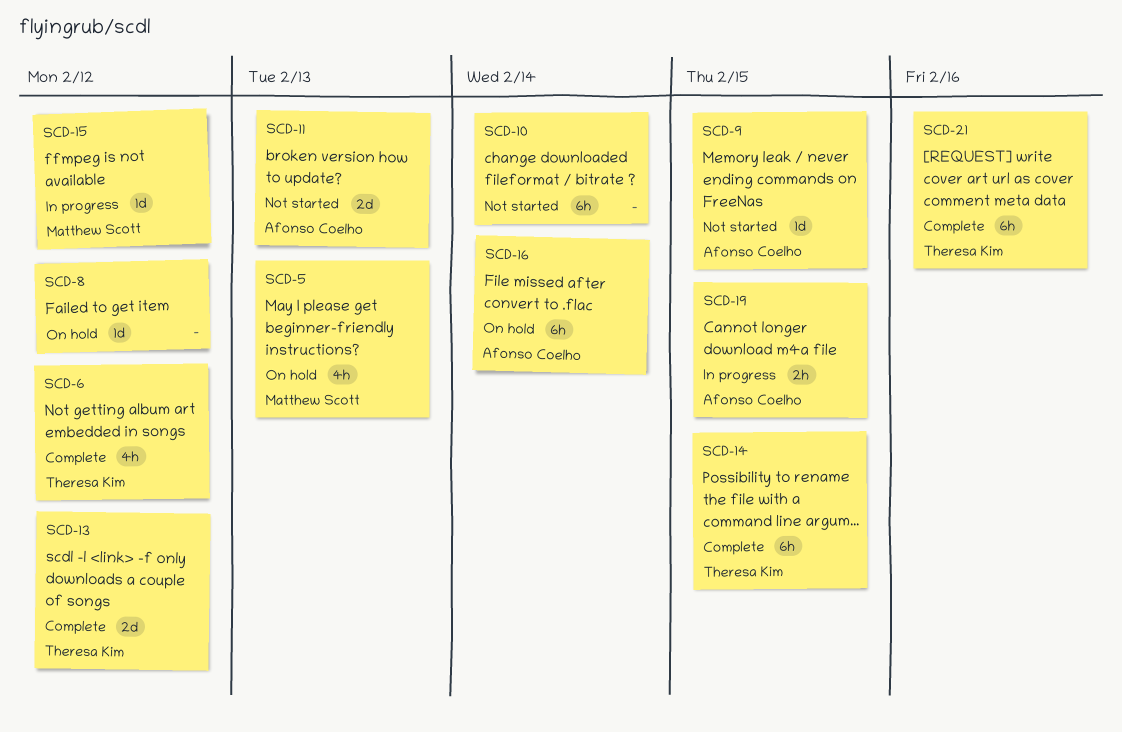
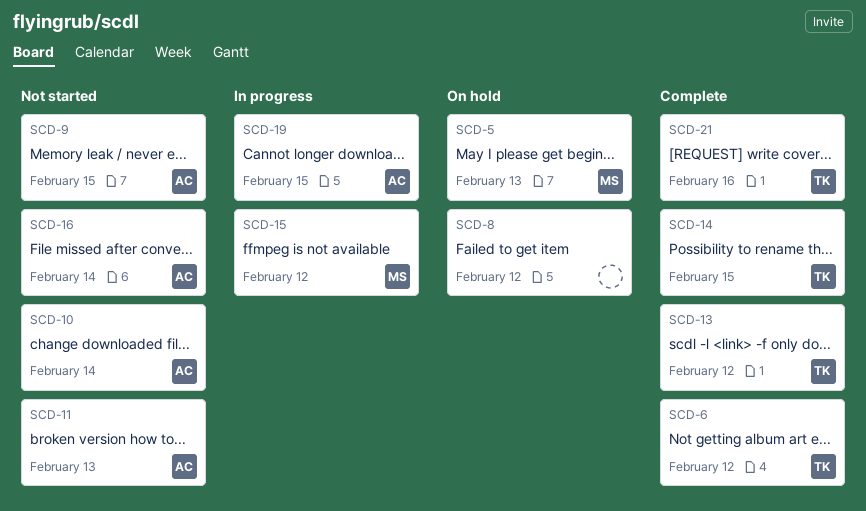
SCD-10, owner: none -> Afonso Coelho
SCD-16, status: On hold -> Not started

